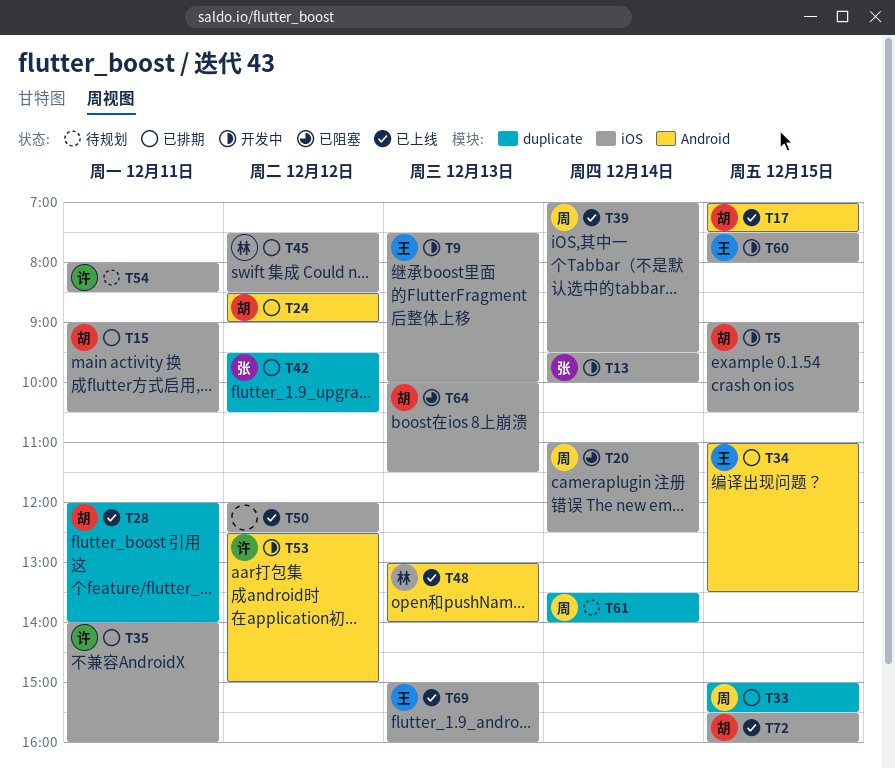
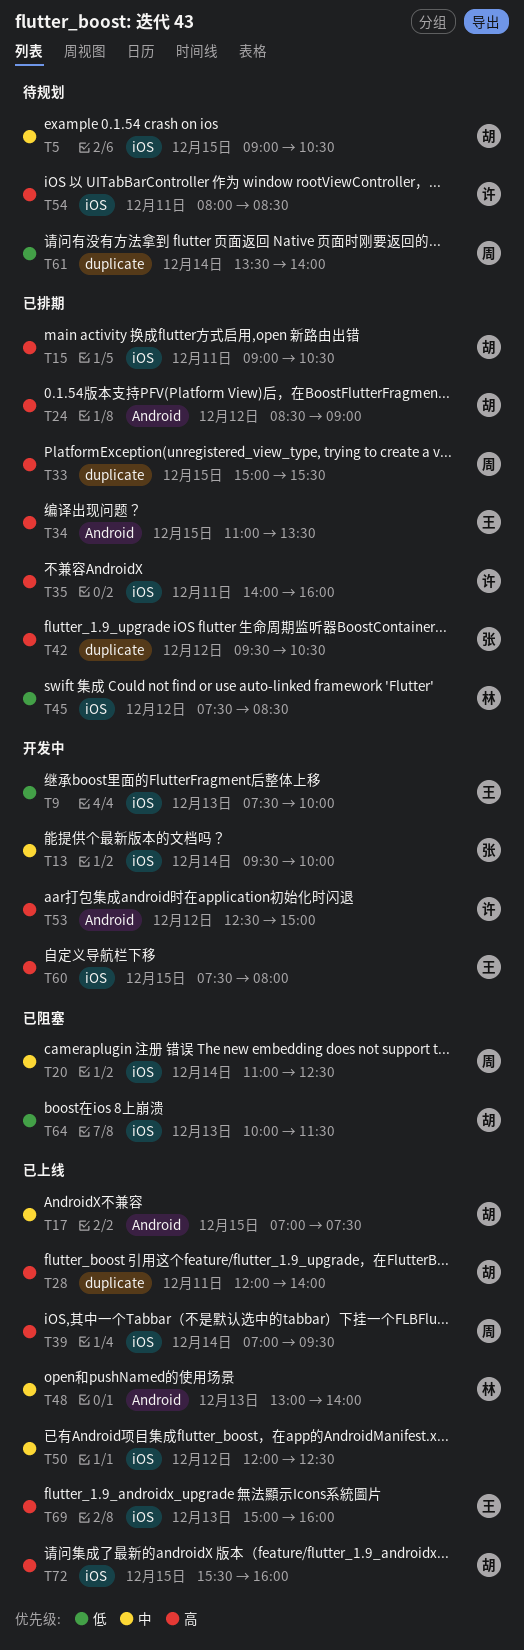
T5, status: 开发中 -> 待规划

